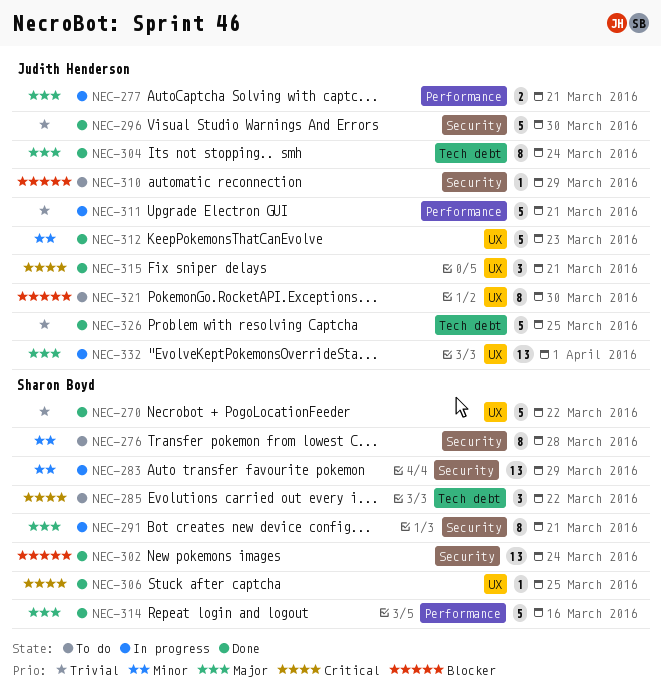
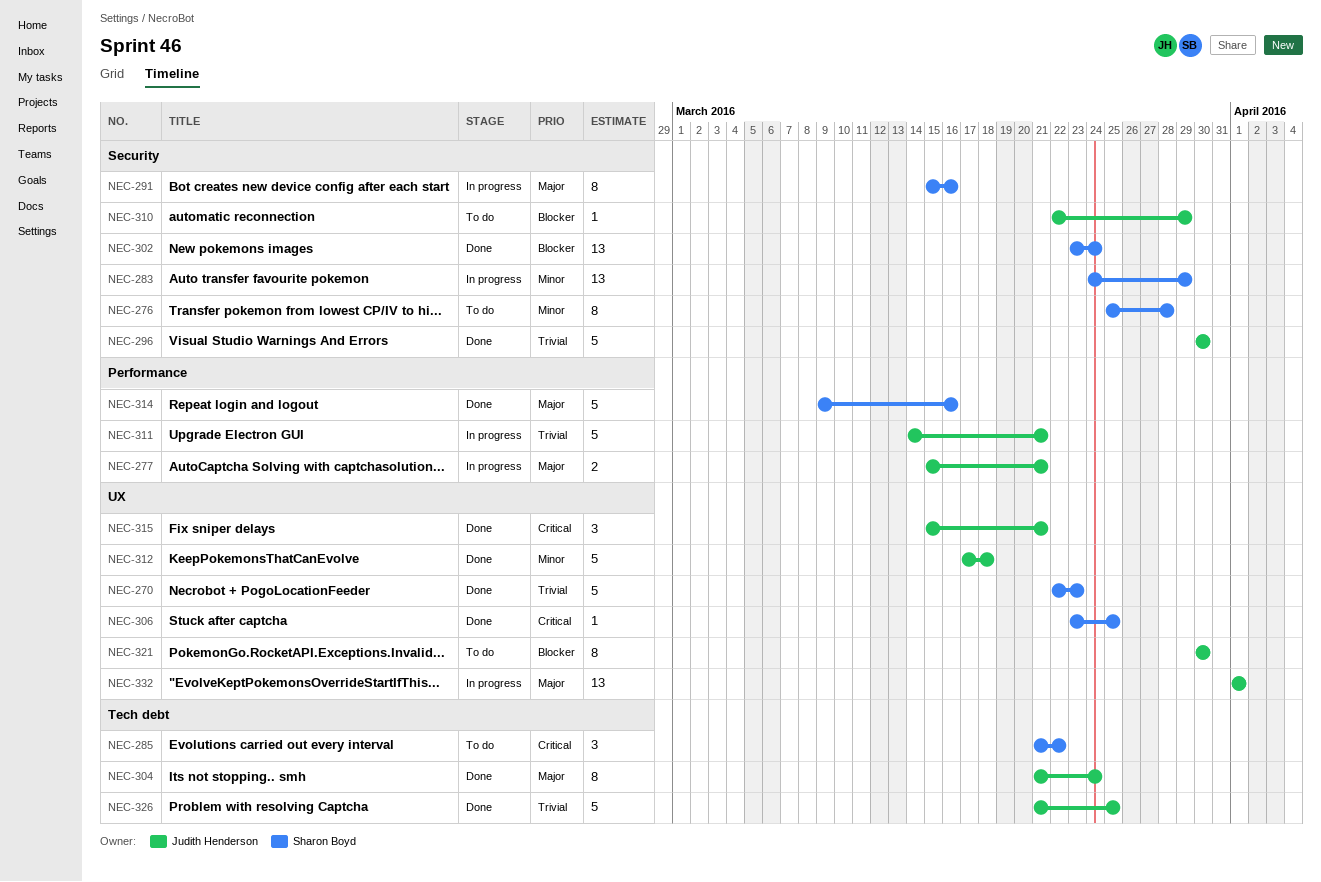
NEC-270, due: Mar 22 -> Mar 23
NEC-291, due: Mar 21 -> Mar 16
NEC-312, due: Mar 23 -> Mar 18

